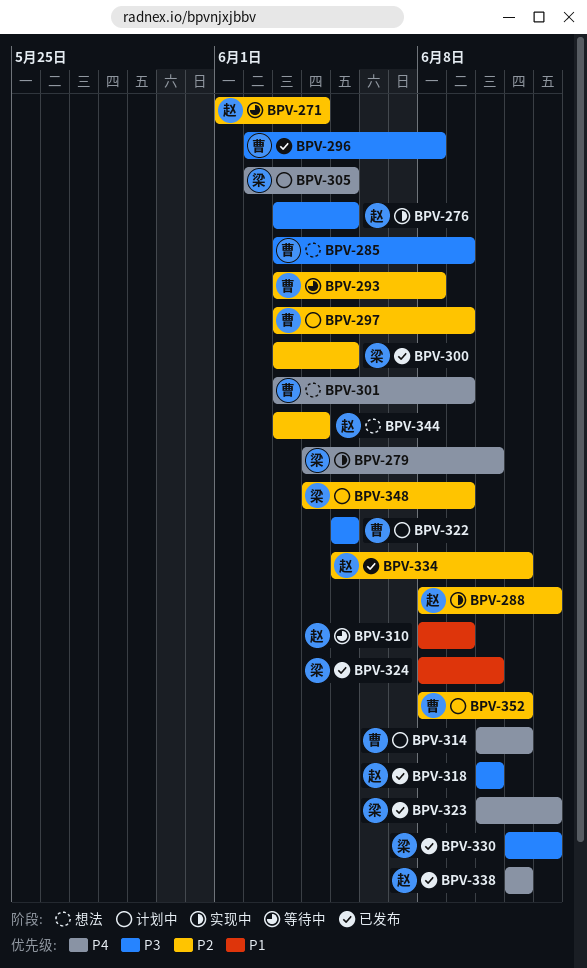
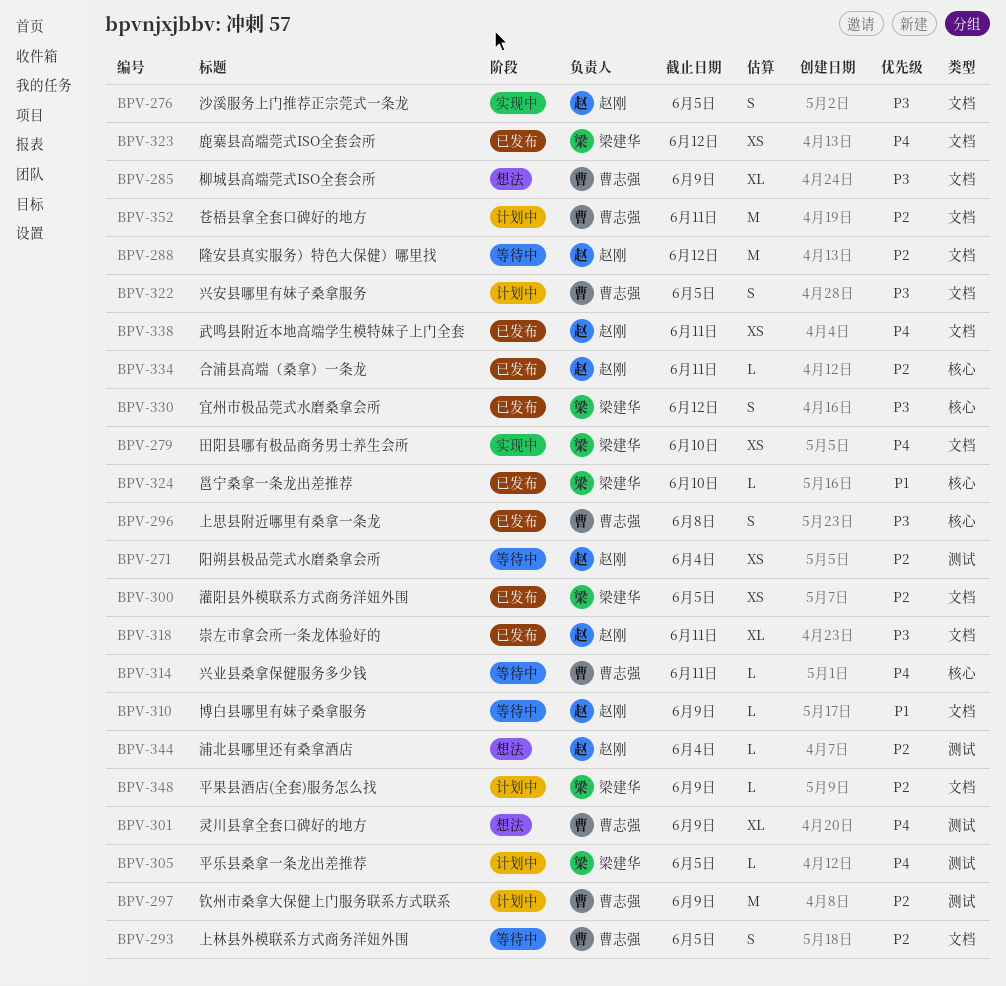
BPV-288, status: 实现中 -> 等待中
BPV-293, due: Jun 8 -> Jun 5
BPV-314, status: 计划中 -> 等待中
BPV-318, due: Jun 10 -> Jun 11

